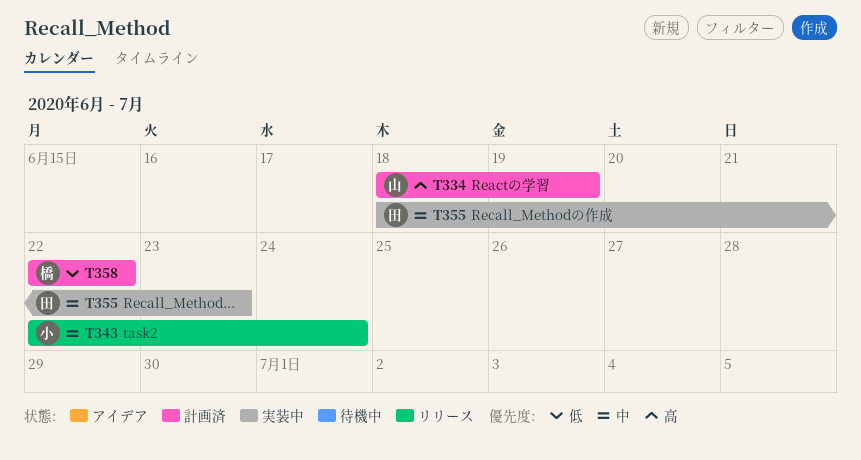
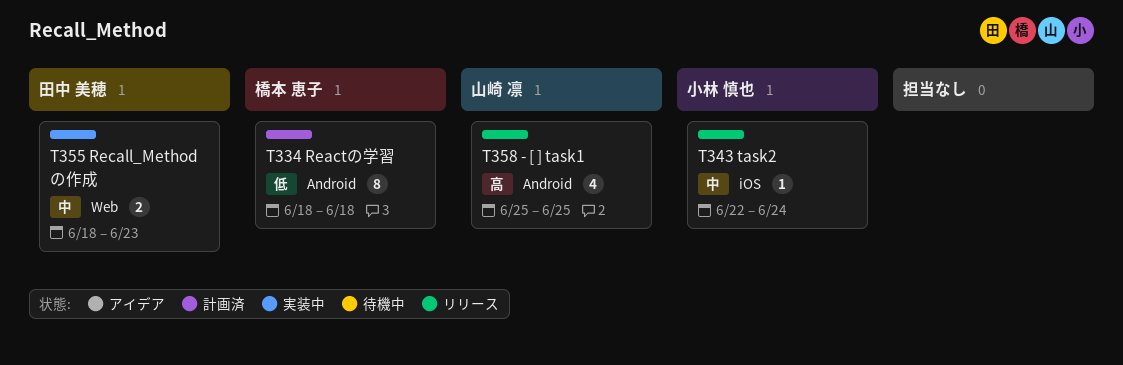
T334, owner: 山崎 凛 -> 橋本 恵子
T334, priority: 高 -> 低
T334, due: Jun 19 -> Jun 18
T358, status: 計画済 -> リリース
T358, owner: 橋本 恵子 -> 山崎 凛
T358, priority: 低 -> 高
T358, start: Jun 22 -> Jun 25
T358, due: Jun 22 -> Jun 25

